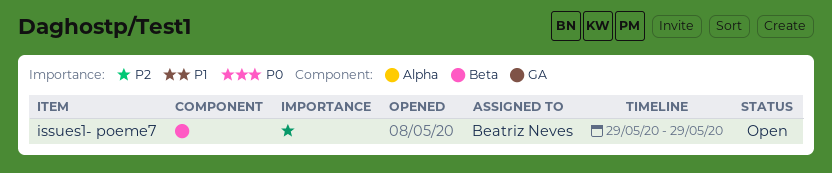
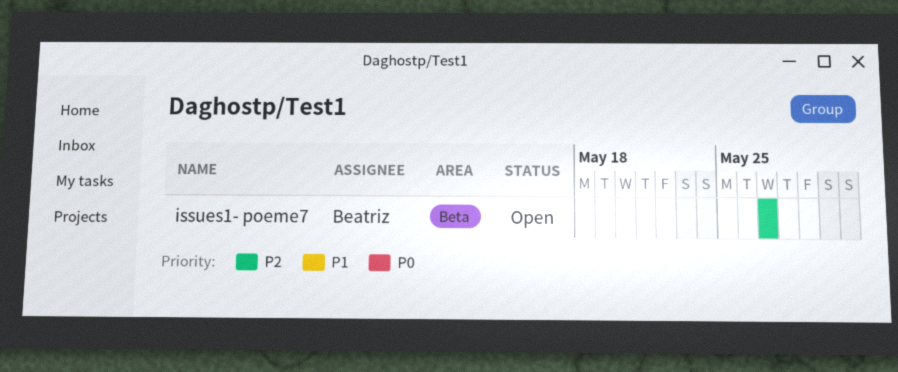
issues1- poeme7, start: May 29 -> May 27
issues1- poeme7, due: May 29 -> May 27

